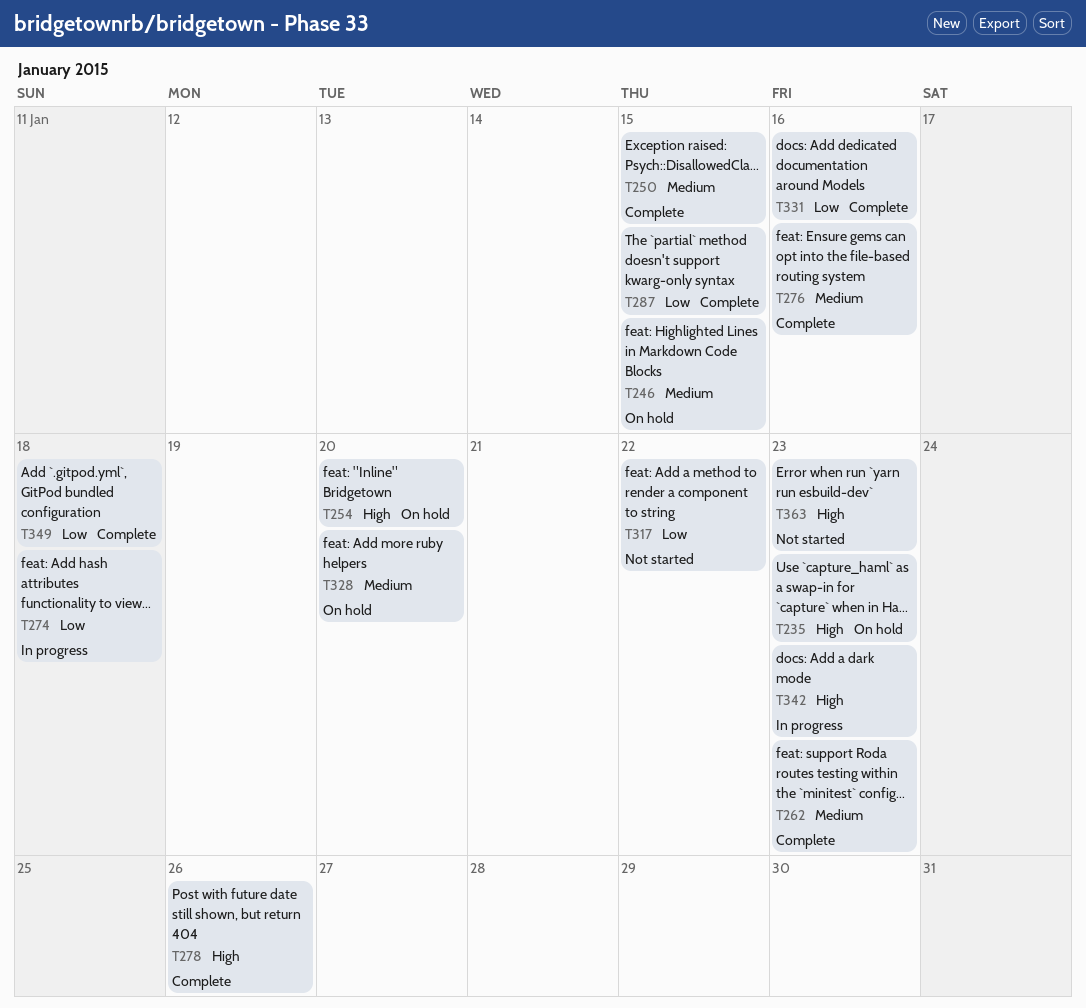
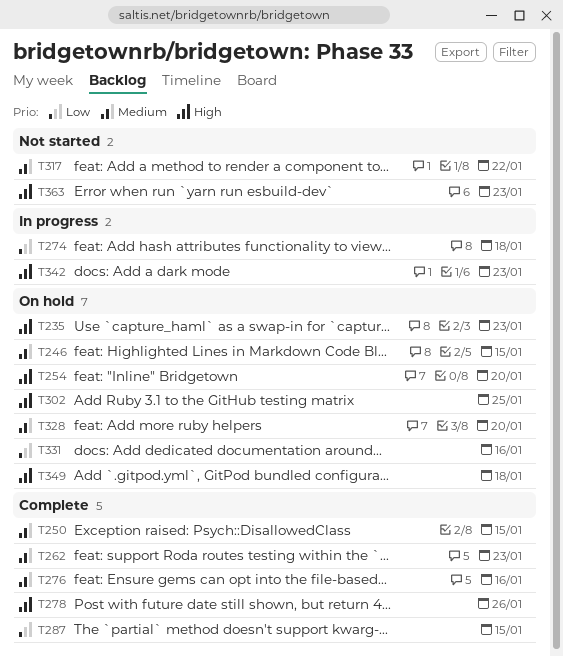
T302: none -> present
T317, priority: Low -> Medium
T331, status: Complete -> On hold
T349, status: Complete -> On hold
T349, priority: Low -> High

